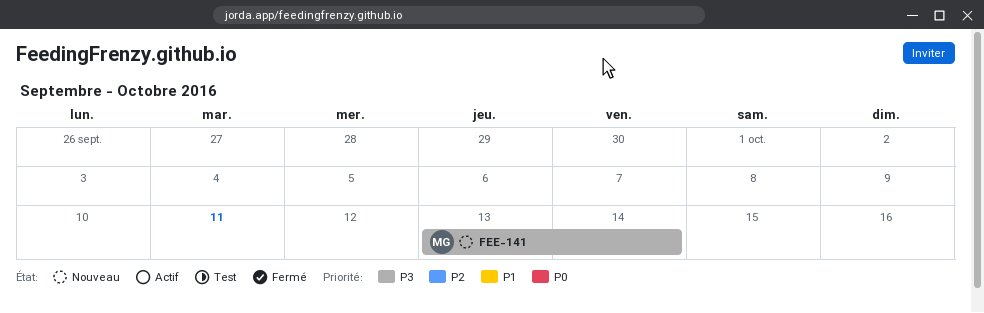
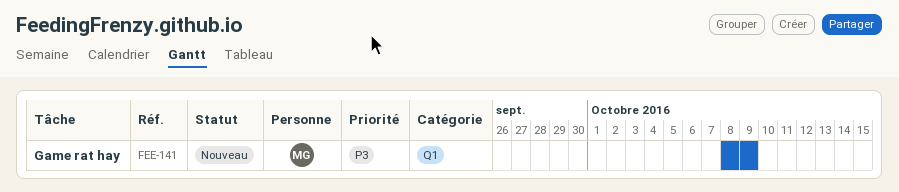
FEE-141, start: Oct 13 -> Oct 8
FEE-141, due: Oct 14 -> Oct 9

